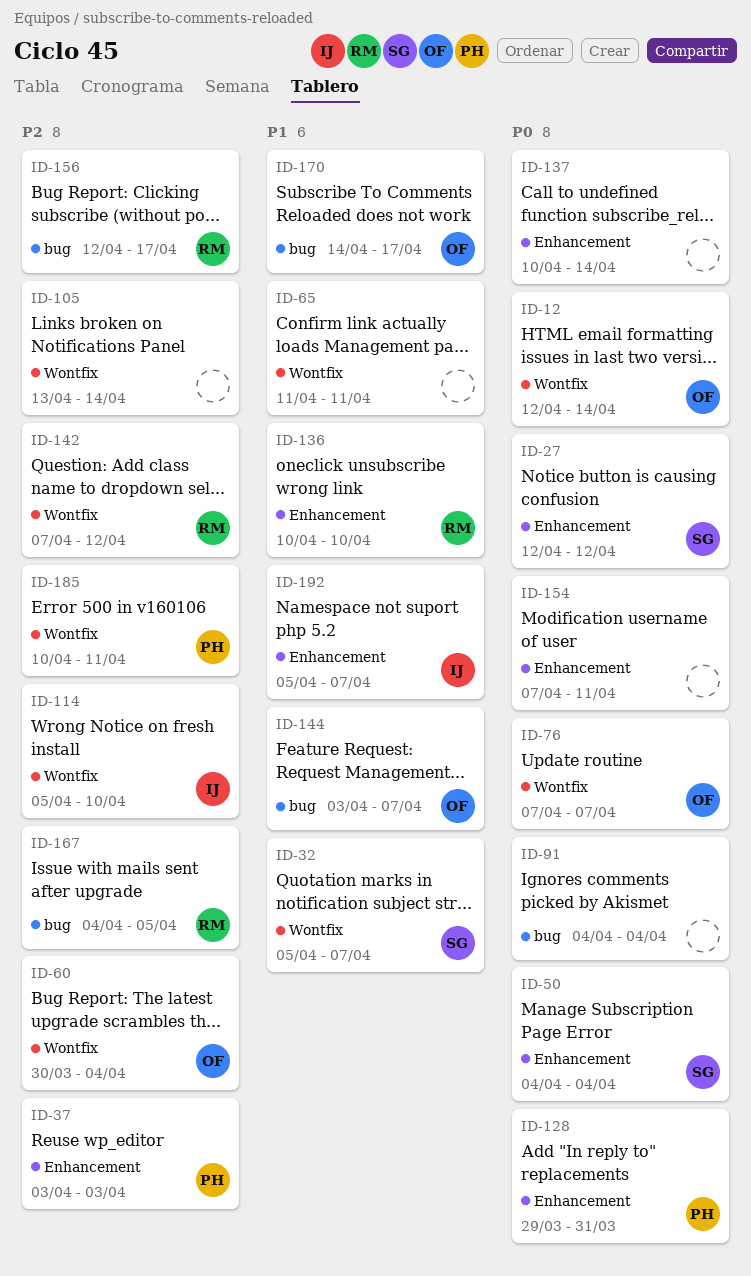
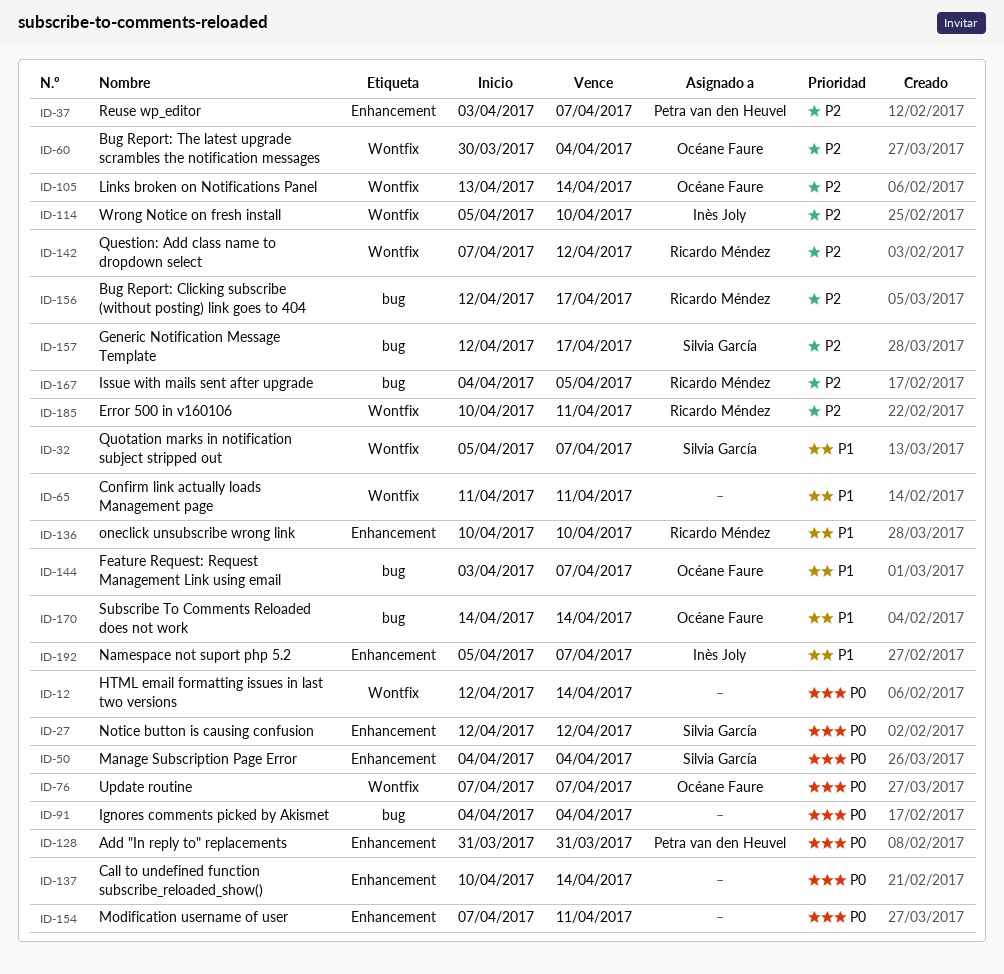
ID-12, owner: Océane Faure -> none
ID-37, due: Apr 3 -> Apr 7
ID-105, owner: none -> Océane Faure
ID-128, start: Mar 29 -> Mar 31
ID-157: none -> present
ID-170, due: Apr 17 -> Apr 14
ID-185, owner: Petra van den Heuvel -> Ricardo Méndez

